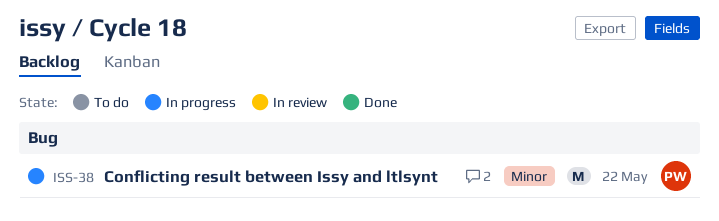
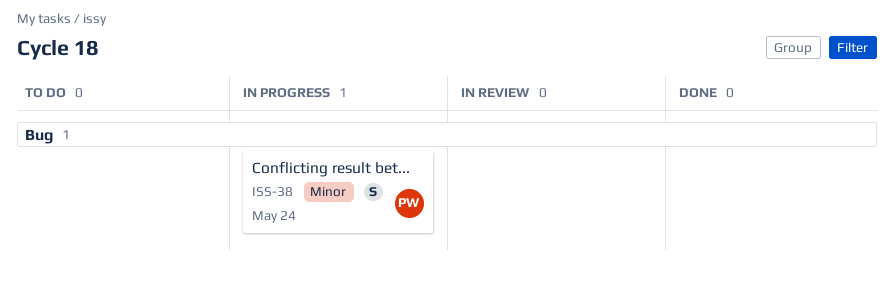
ISS-38, estimate: M -> S
ISS-38, due: May 22 -> May 24

